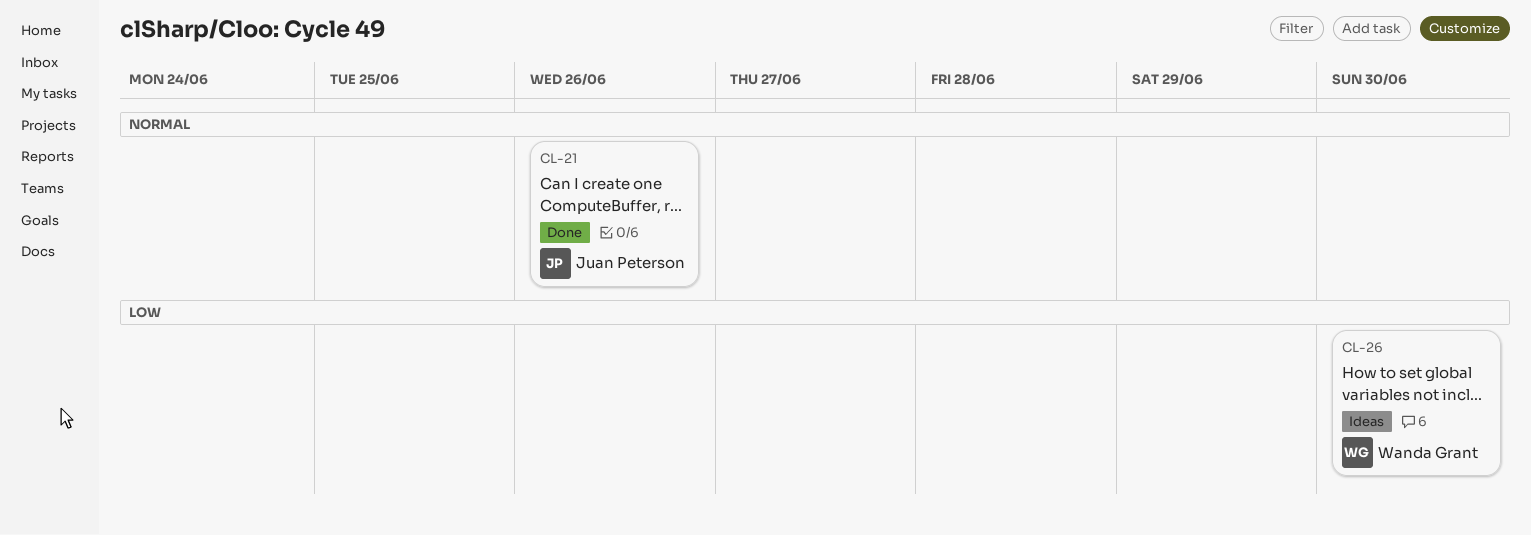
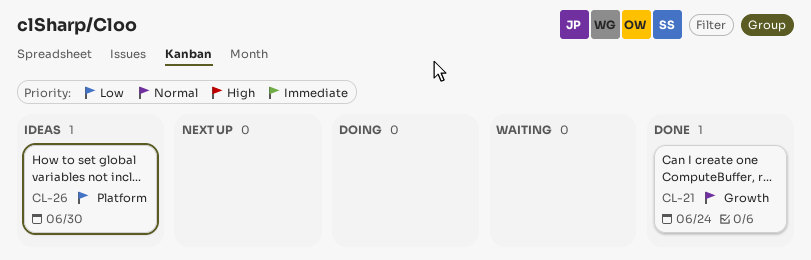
CL-21, due: Jun 26 -> Jun 24

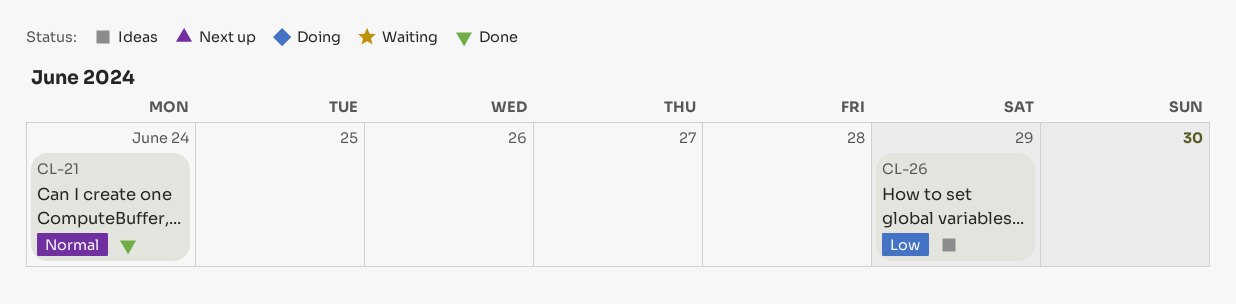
CL-26, due: Jun 30 -> Jun 29

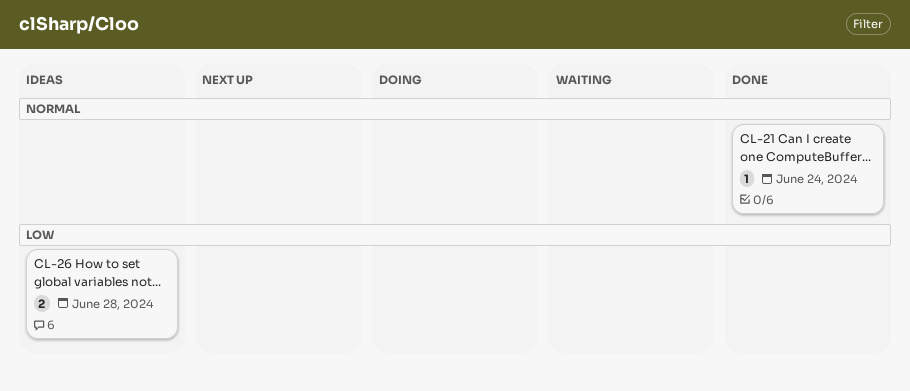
CL-26, due: Jun 29 -> Jun 28

